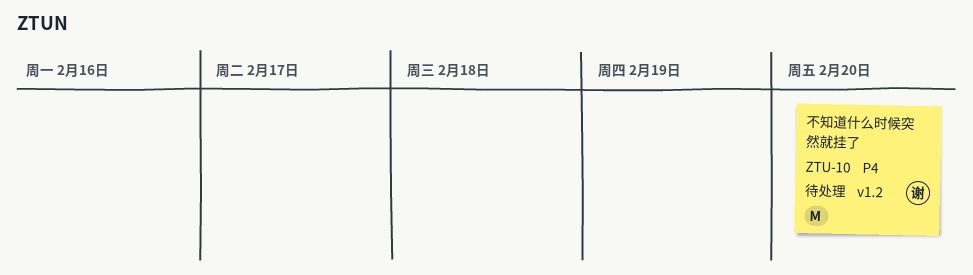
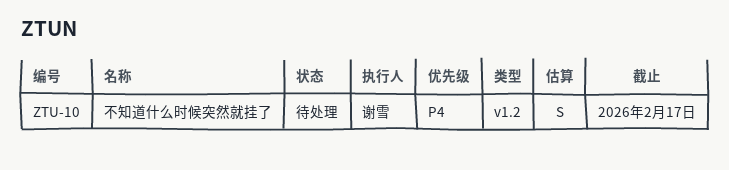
ZTU-10, estimate: M -> S
ZTU-10, due: Feb 20 -> Feb 17

